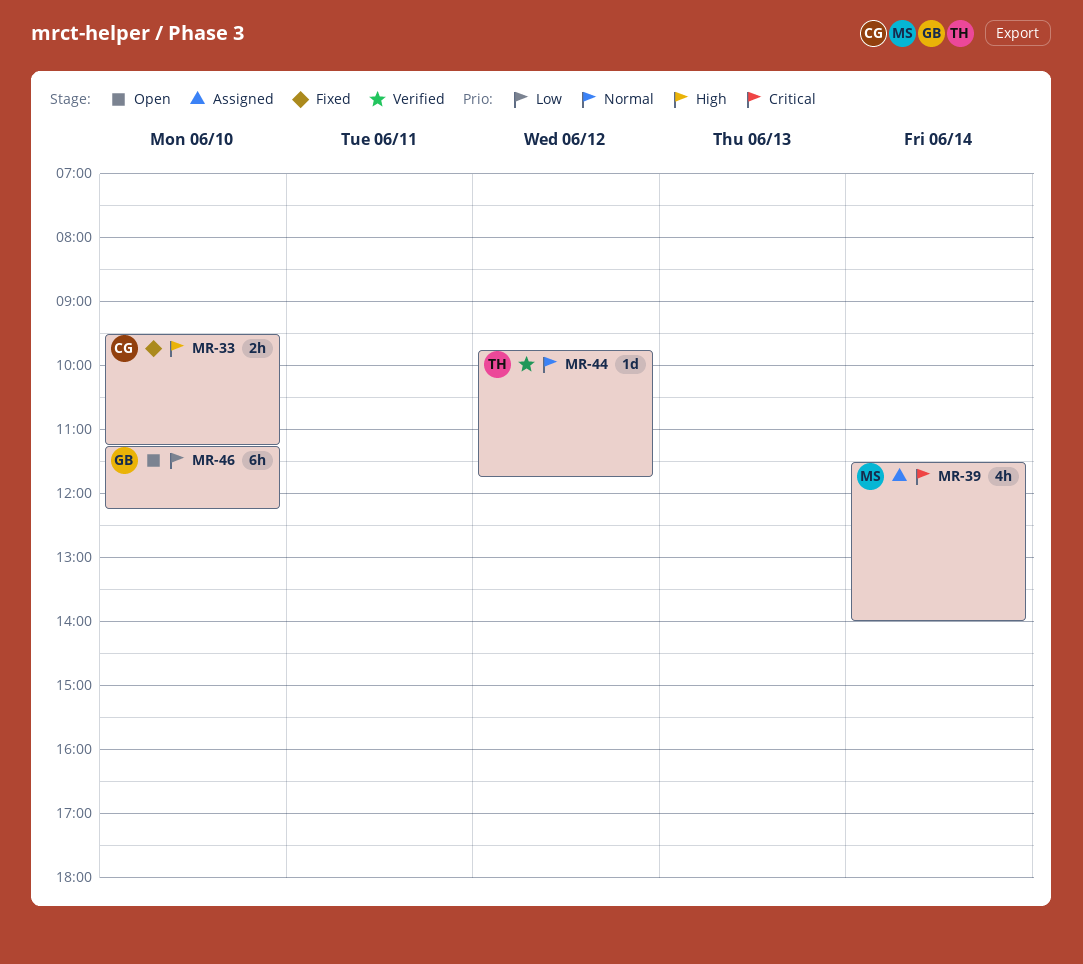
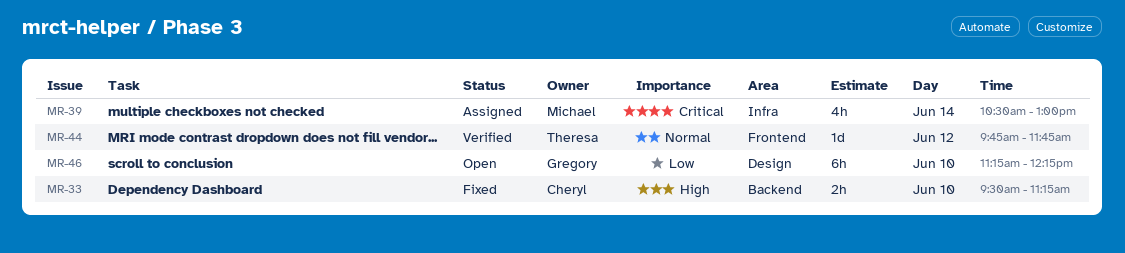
MR-39, begins: 11:30 -> 10:30
MR-39, ends: 14:00 -> 13:00

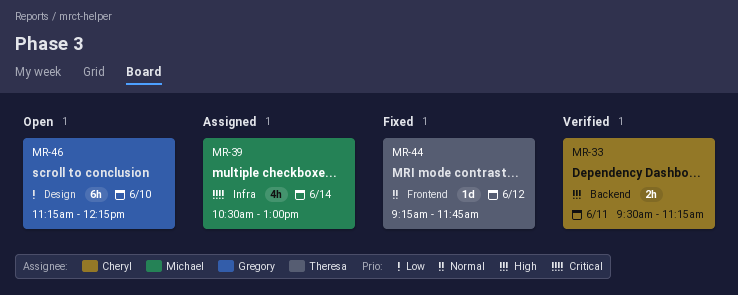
MR-33, status: Fixed -> Verified
MR-33, day: Jun 10 -> Jun 11
MR-44, status: Verified -> Fixed
MR-44, begins: 09:45 -> 09:15

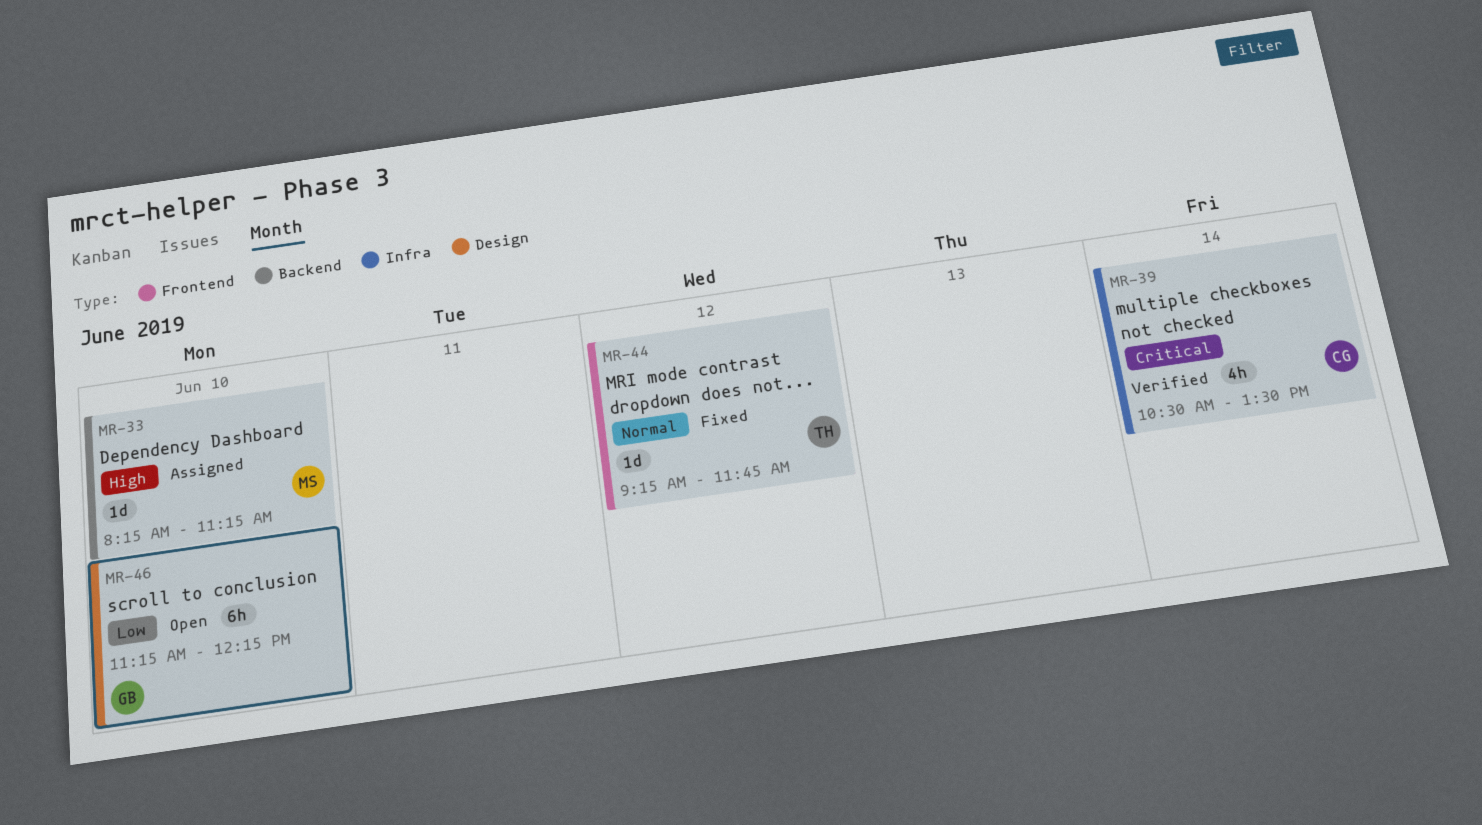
MR-33, status: Verified -> Assigned
MR-33, owner: Cheryl -> Michael
MR-33, estimate: 2h -> 1d
MR-33, day: Jun 11 -> Jun 10
MR-33, begins: 09:30 -> 08:15
MR-39, status: Assigned -> Verified
MR-39, owner: Michael -> Cheryl
MR-39, ends: 13:00 -> 13:30

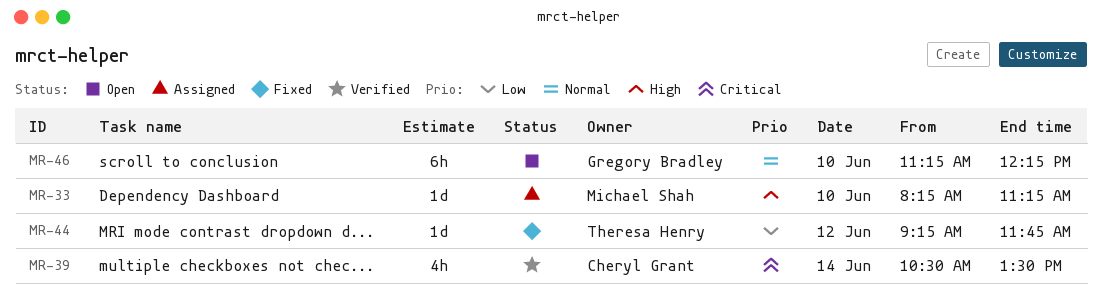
MR-44, priority: Normal -> Low
MR-46, priority: Low -> Normal

